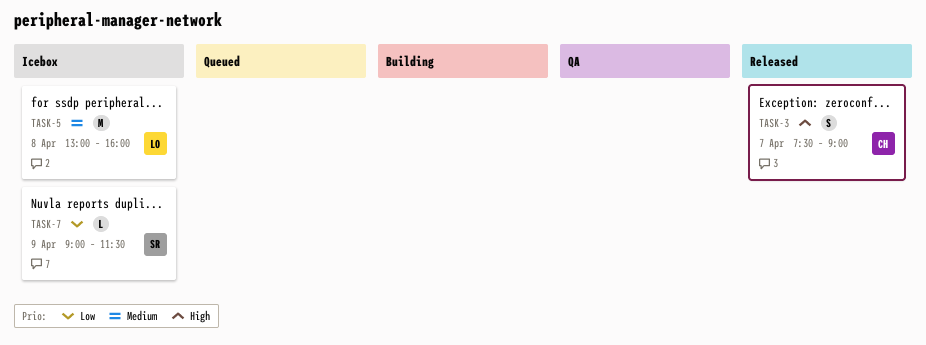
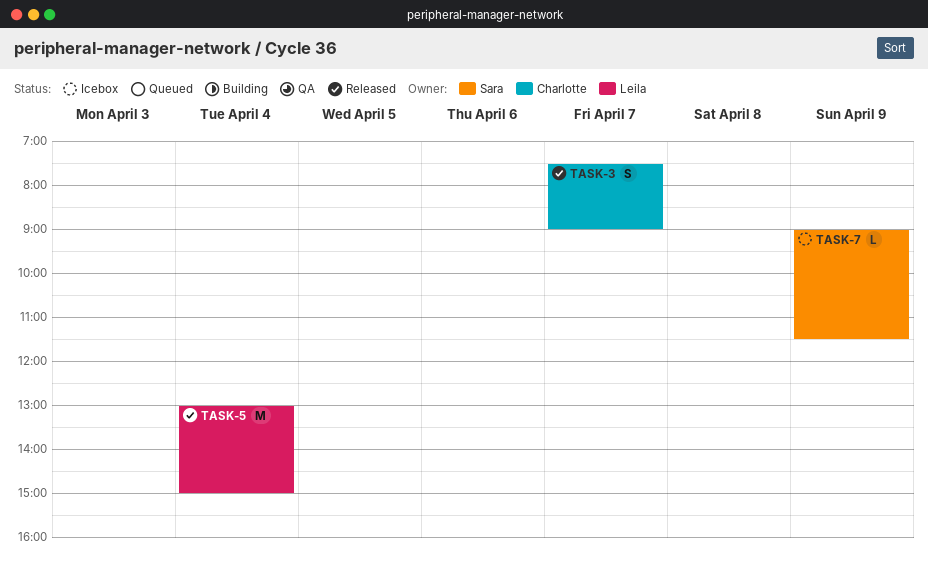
TASK-5, status: Icebox -> Released
TASK-5, day: Apr 8 -> Apr 4
TASK-5, ends: 16:00 -> 15:00

